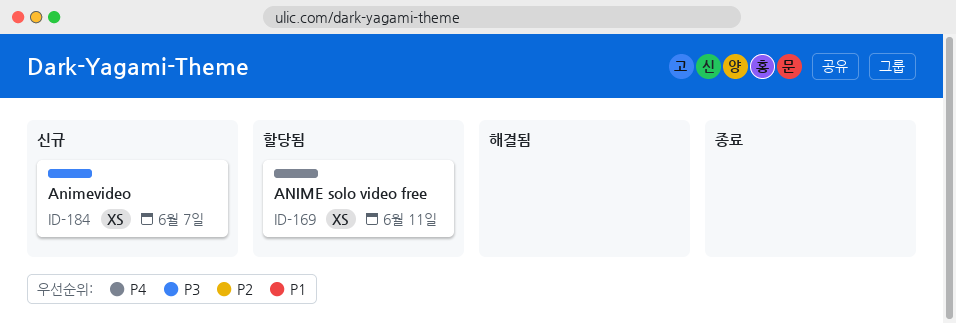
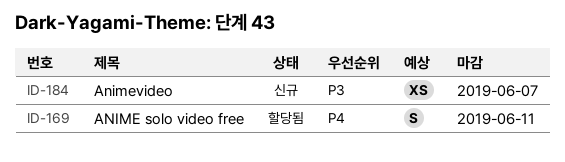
ID-169, estimate: XS -> S

